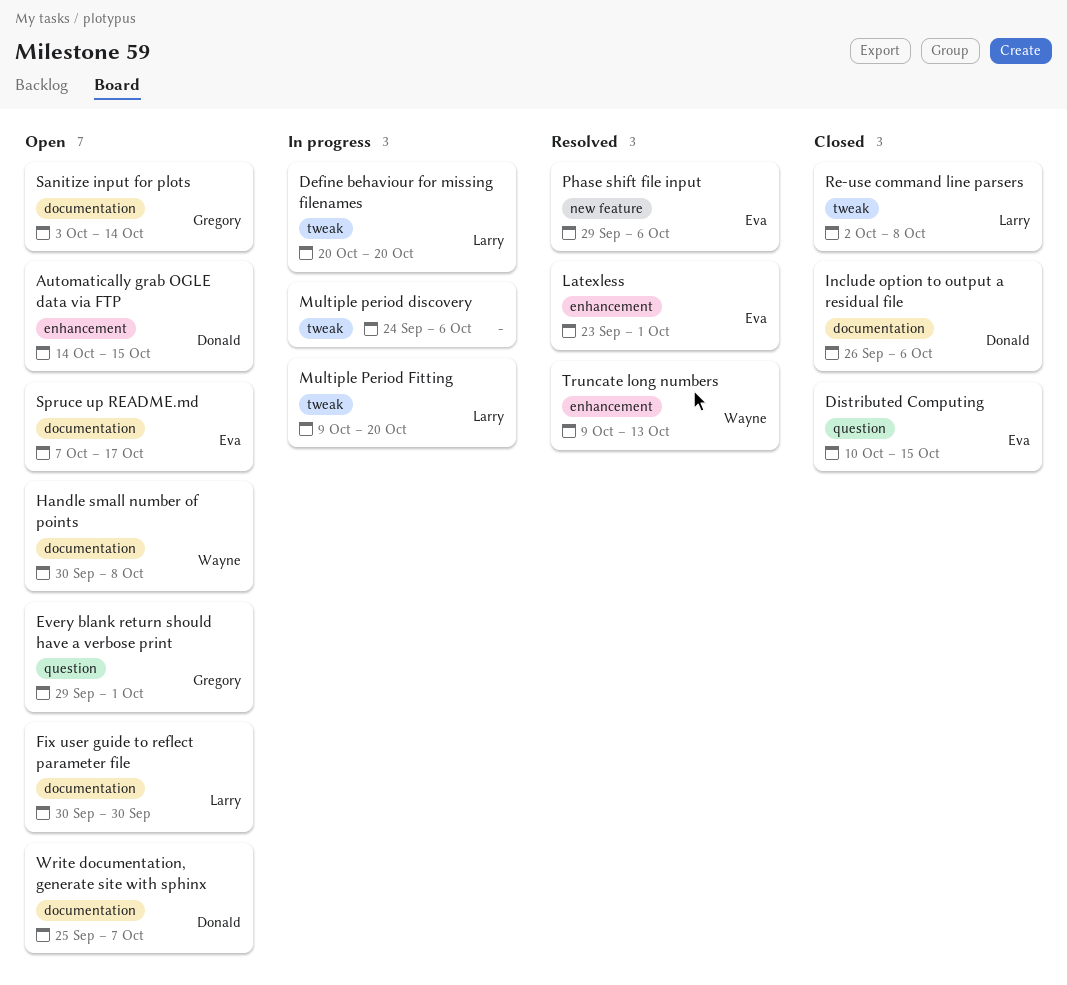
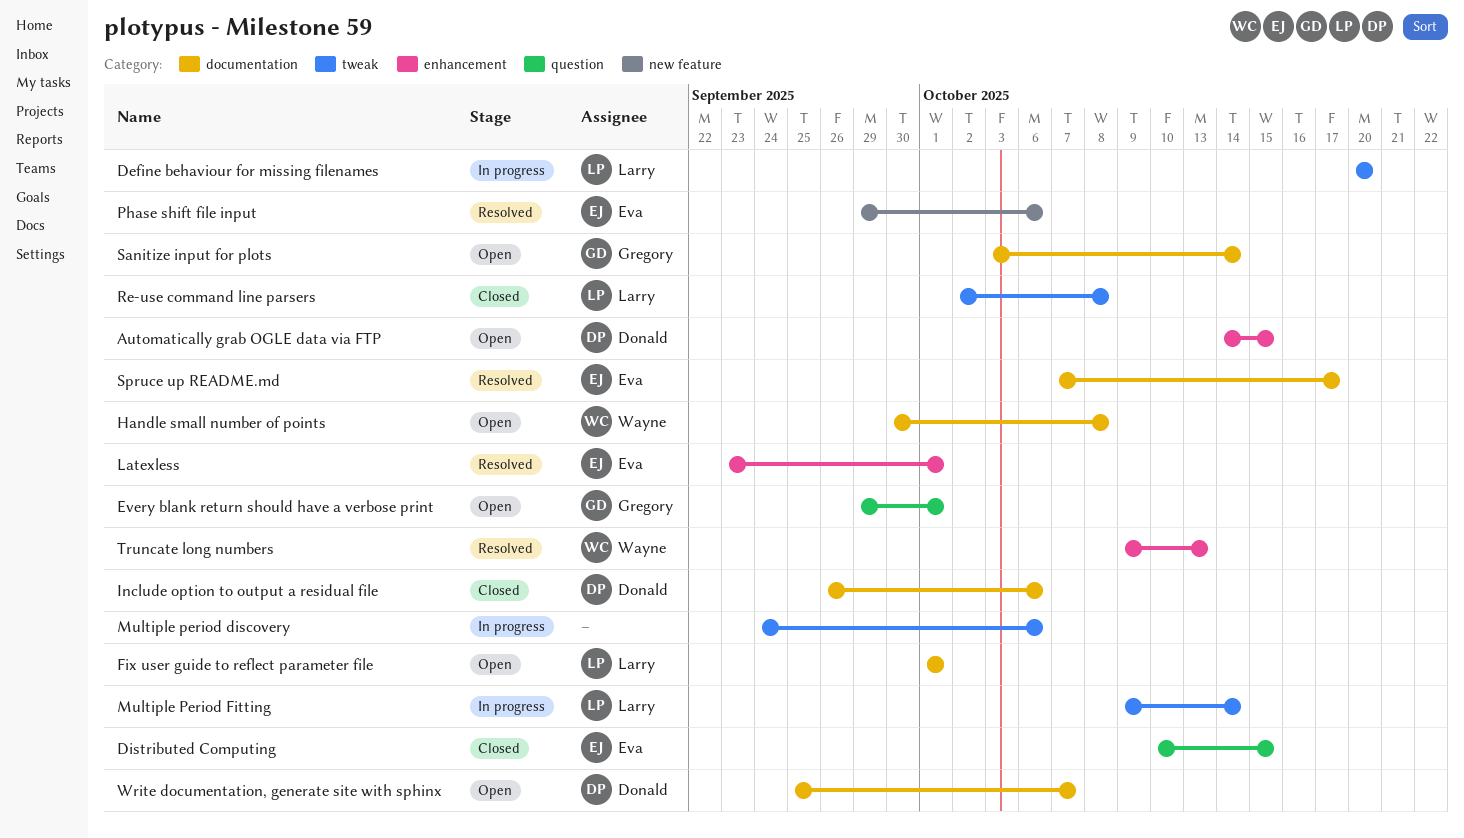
Fix user guide to reflect parameter file, start: Sep 30 -> Oct 1
Fix user guide to reflect parameter file, due: Sep 30 -> Oct 1
Multiple Period Fitting, due: Oct 20 -> Oct 14
Spruce up README.md, status: Open -> Resolved

